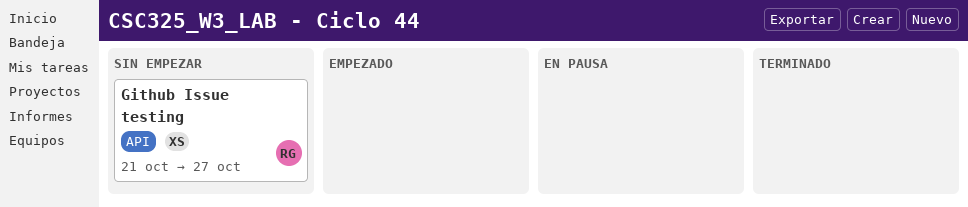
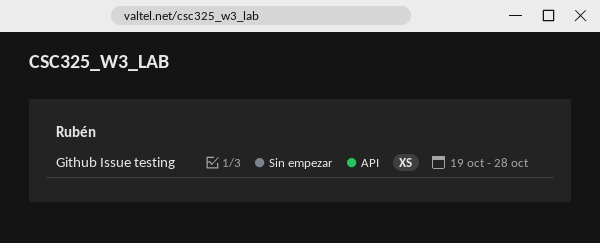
Github Issue testing, start: Oct 21 -> Oct 19
Github Issue testing, due: Oct 27 -> Oct 28

